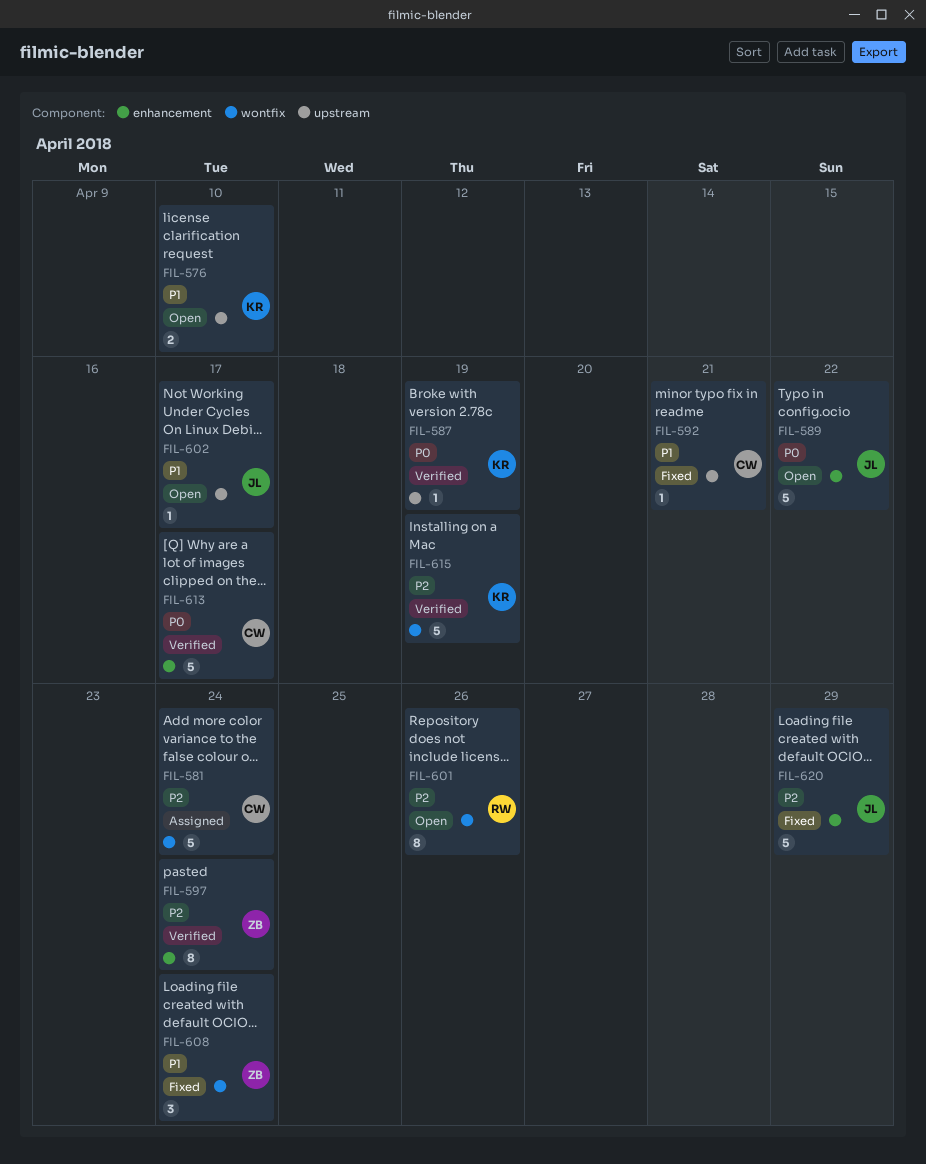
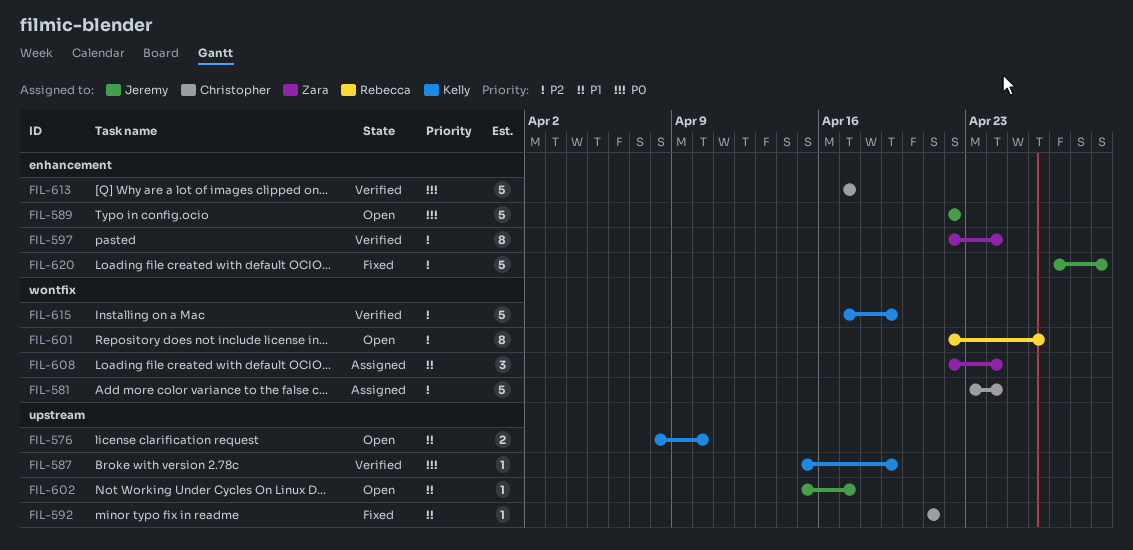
FIL-608, status: Fixed -> Assigned

